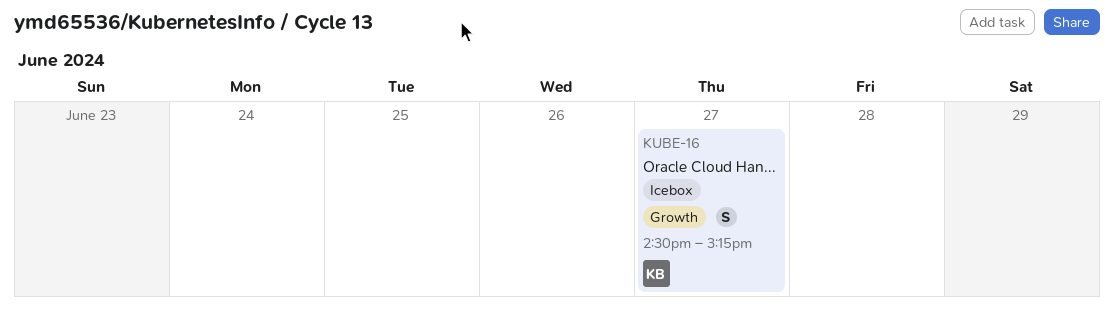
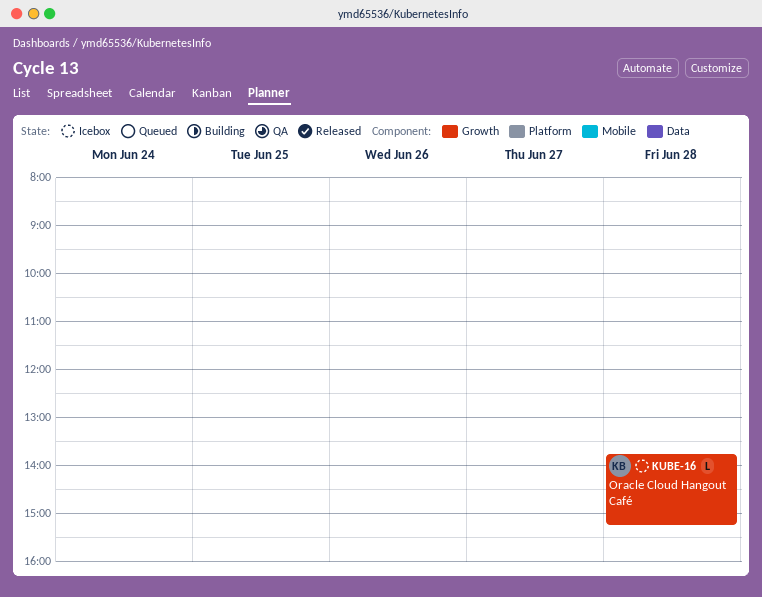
KUBE-16, estimate: S -> L
KUBE-16, day: Jun 27 -> Jun 28
KUBE-16, begins: 14:30 -> 13:45

